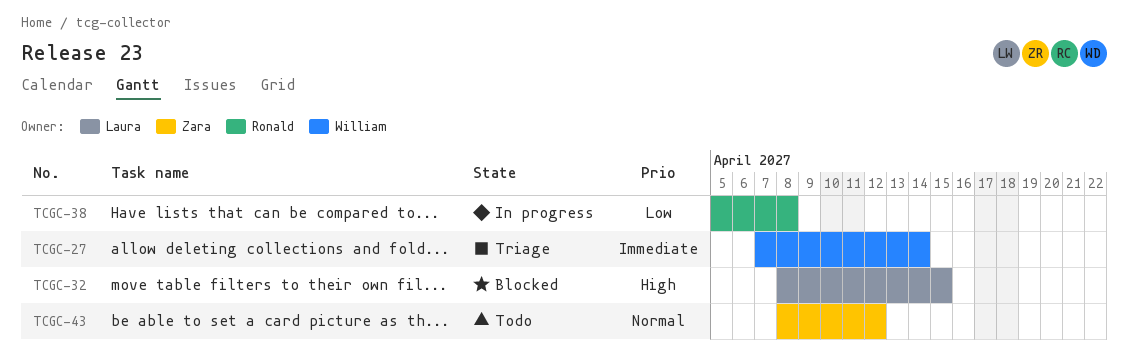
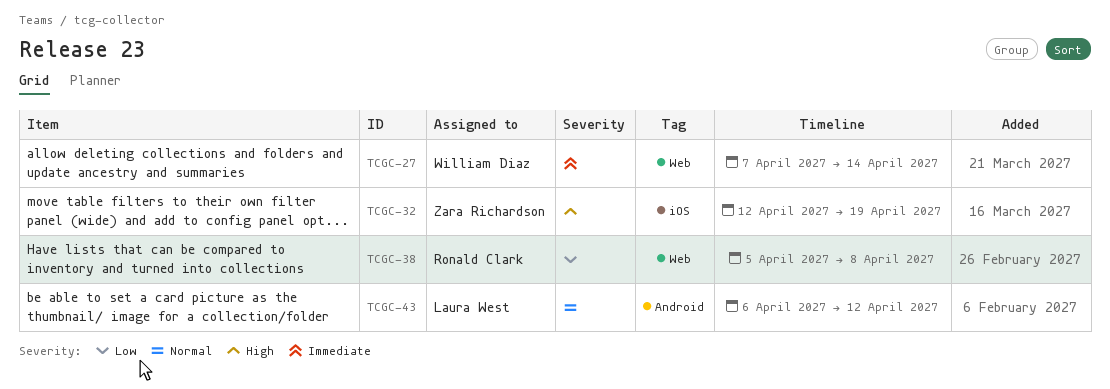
TCGC-32, owner: Laura West -> Zara Richardson
TCGC-32, start: Apr 8 -> Apr 12
TCGC-32, due: Apr 15 -> Apr 19
TCGC-43, owner: Zara Richardson -> Laura West
TCGC-43, start: Apr 8 -> Apr 6

